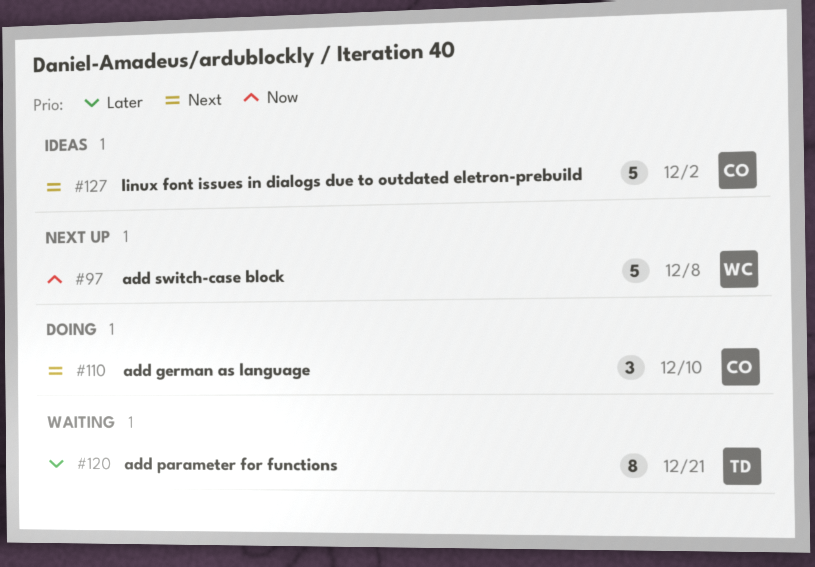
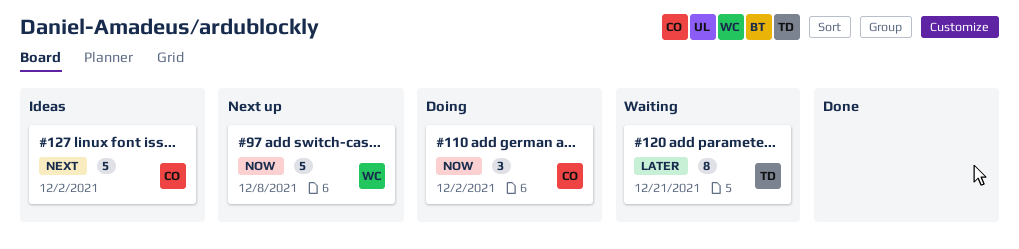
#110, priority: Next -> Now
#110, due: Dec 10 -> Dec 2

